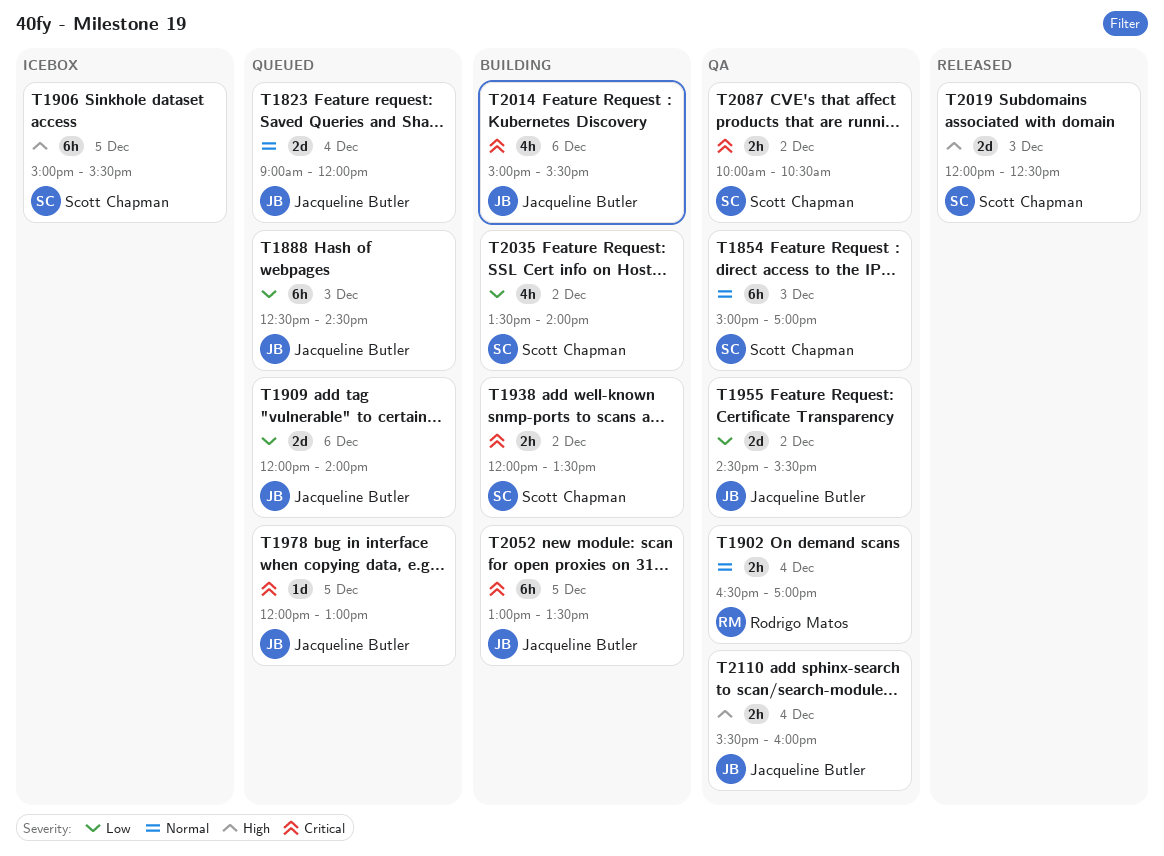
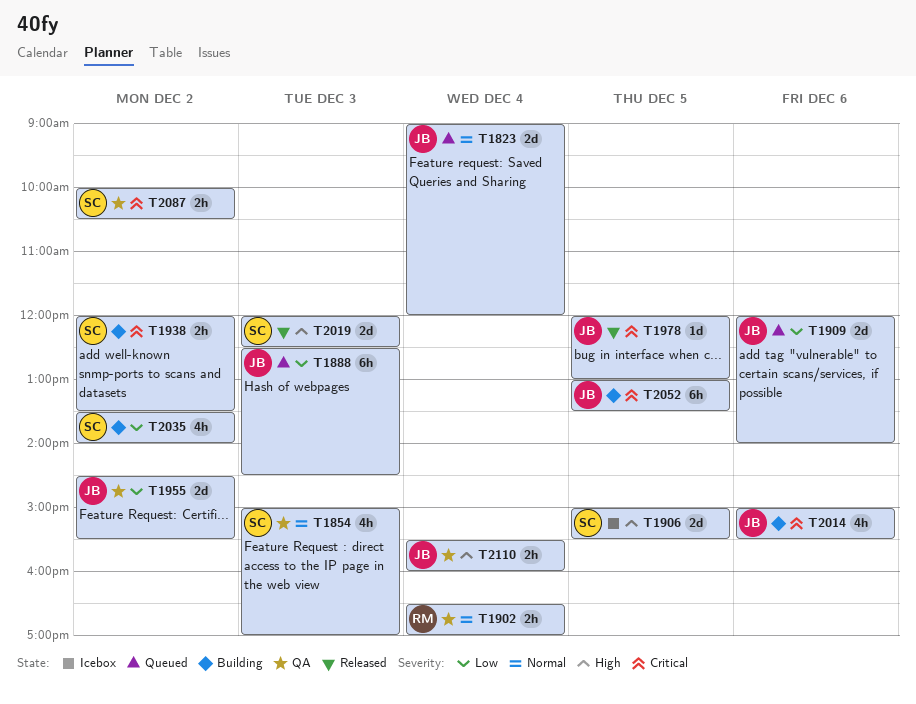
T1854, estimate: 6h -> 4h
T1906, estimate: 6h -> 2d
T1978, status: Queued -> Released

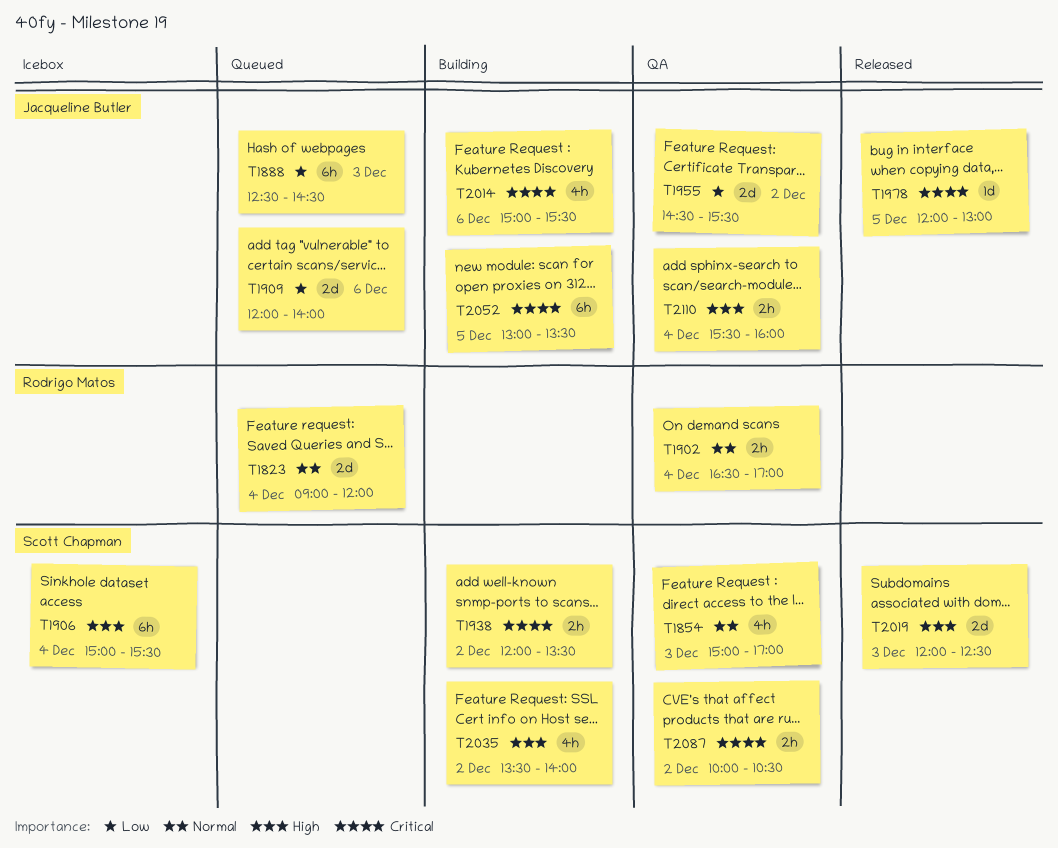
T1823, owner: Jacqueline Butler -> Rodrigo Matos
T1906, estimate: 2d -> 6h
T1906, day: Dec 5 -> Dec 4
T2035, priority: Low -> High

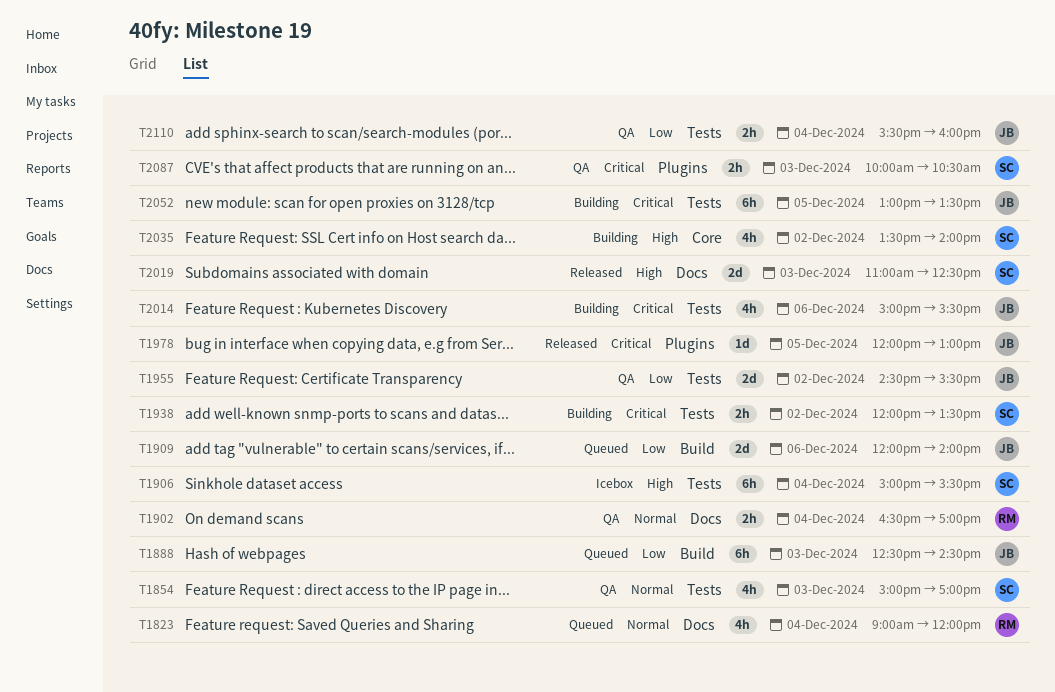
T1823, estimate: 2d -> 4h
T2019, begins: 12:00 -> 11:00
T2087, day: Dec 2 -> Dec 3
T2110, priority: High -> Low

